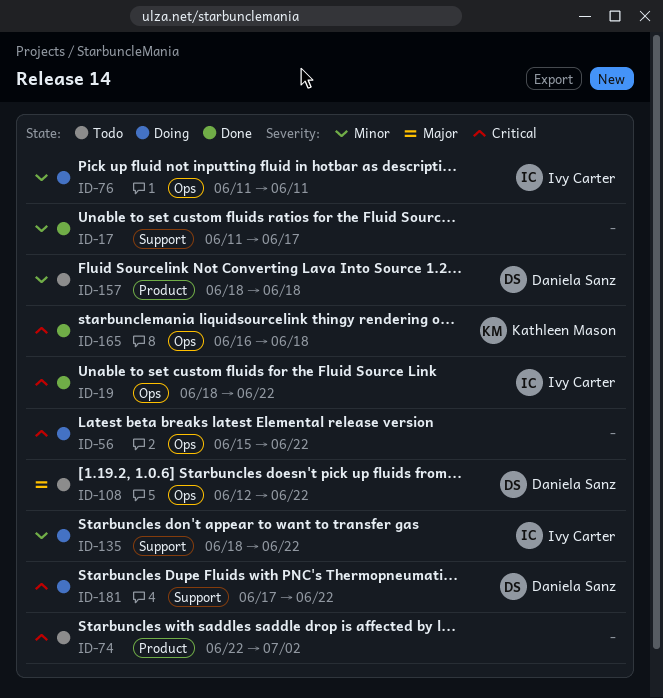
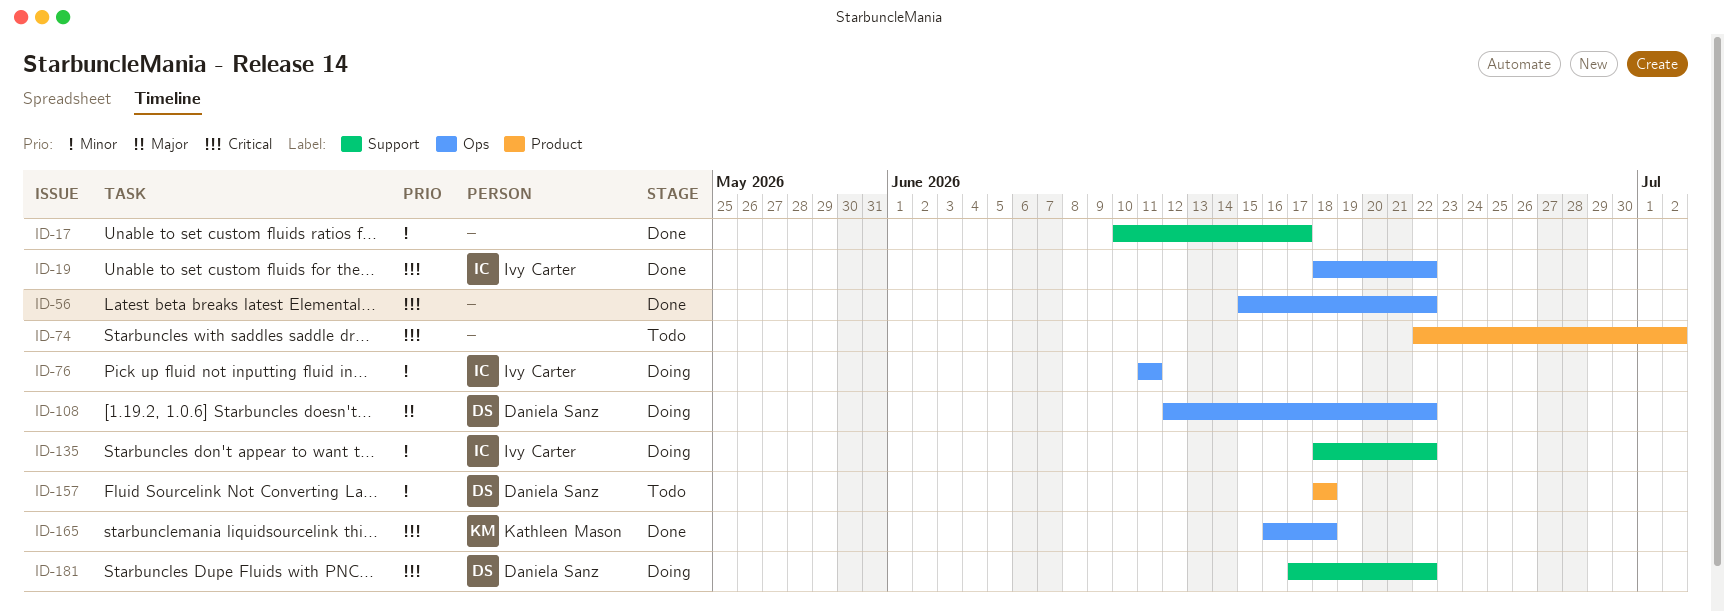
ID-17, start: Jun 11 -> Jun 10
ID-56, status: Doing -> Done
ID-108, status: Todo -> Doing

